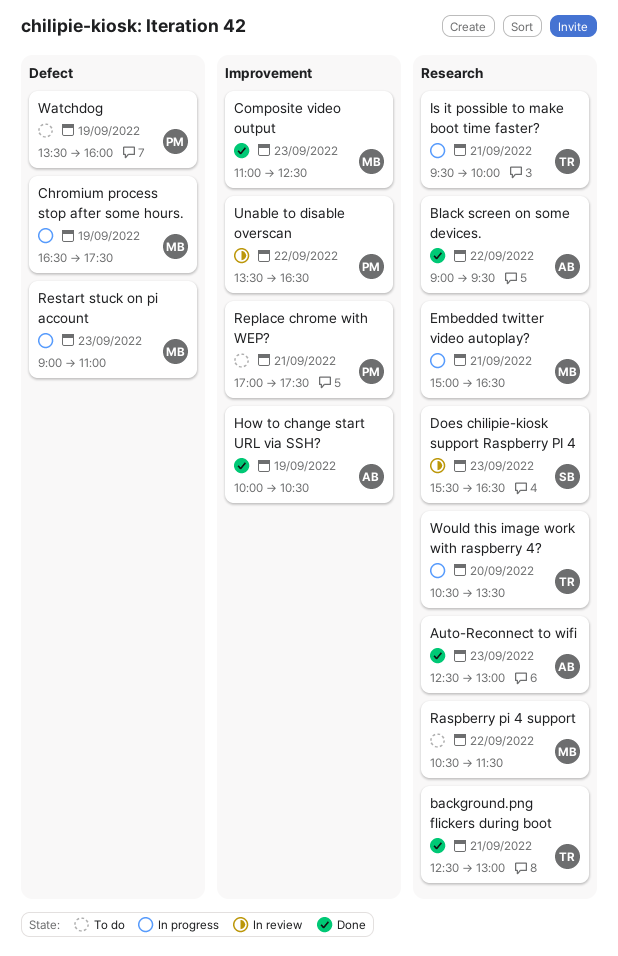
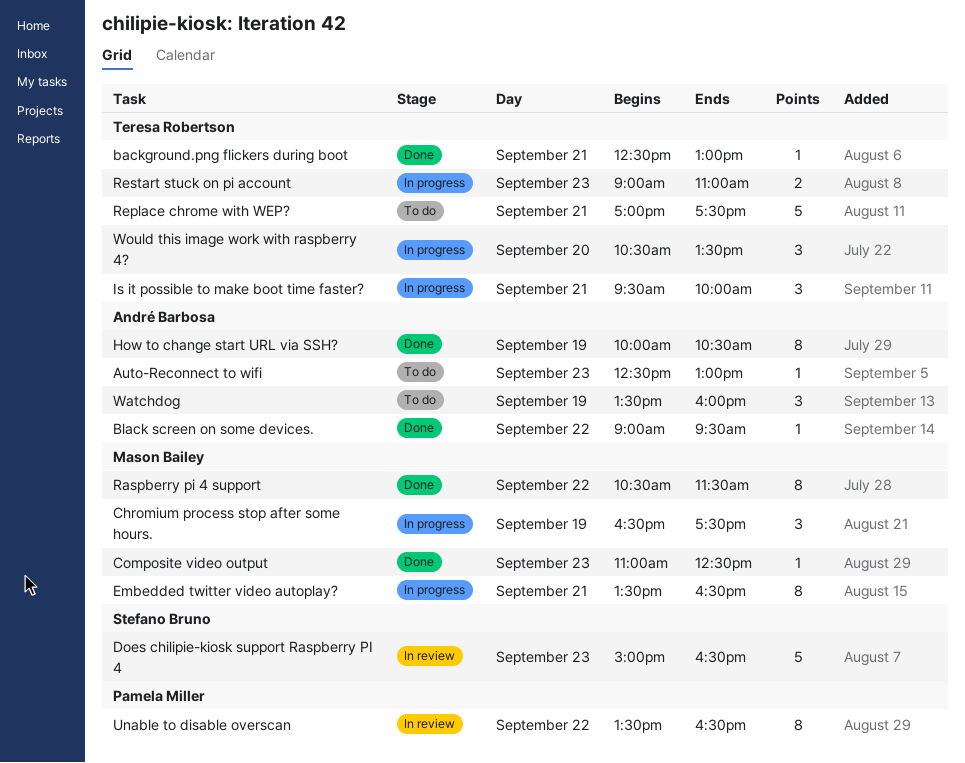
Auto-Reconnect to wifi, status: Done -> To do
Does chilipie-kiosk support Raspberry PI 4, begins: 15:30 -> 15:00
Embedded twitter video autoplay?, begins: 15:00 -> 13:30
Raspberry pi 4 support, status: To do -> Done
Replace chrome with WEP?, owner: Pamela Miller -> Teresa Robertson
Restart stuck on pi account, owner: Mason Bailey -> Teresa Robertson
Watchdog, owner: Pamela Miller -> André Barbosa

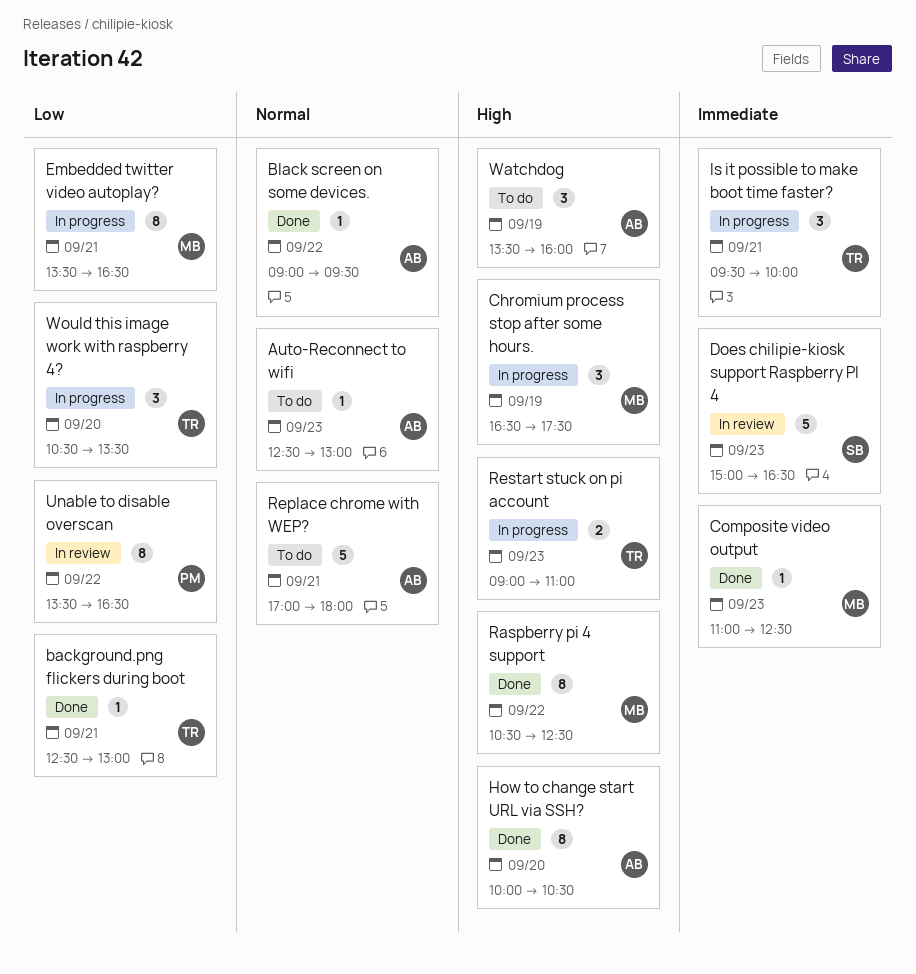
How to change start URL via SSH?, day: Sep 19 -> Sep 20
Raspberry pi 4 support, ends: 11:30 -> 12:30
Replace chrome with WEP?, owner: Teresa Robertson -> André Barbosa
Replace chrome with WEP?, ends: 17:30 -> 18:00

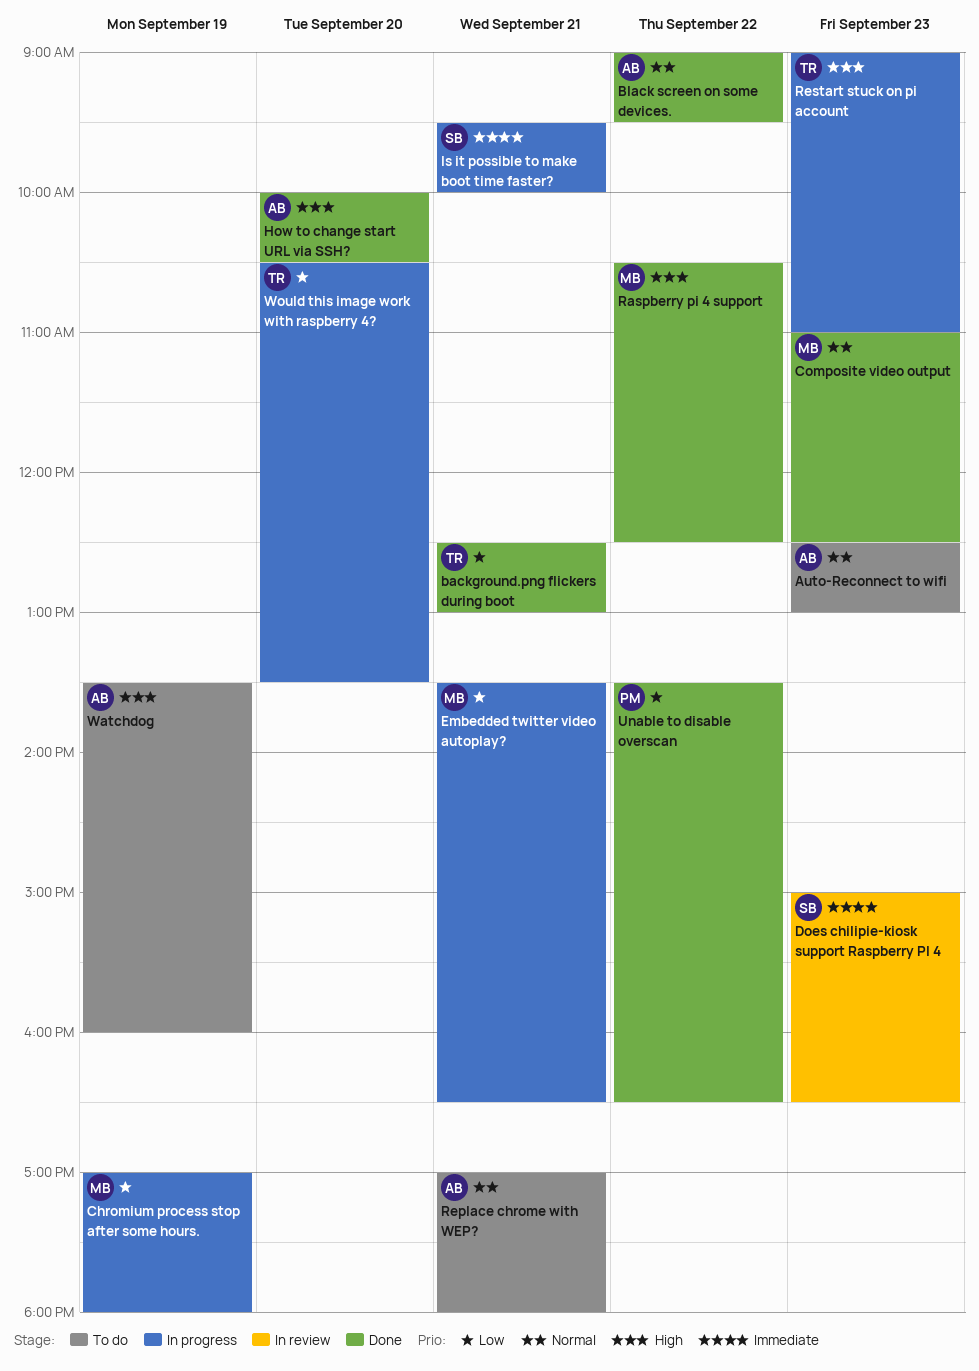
Chromium process stop after some hours., priority: High -> Low
Chromium process stop after some hours., begins: 16:30 -> 17:00
Chromium process stop after some hours., ends: 17:30 -> 18:00
Composite video output, priority: Immediate -> Normal
Is it possible to make boot time faster?, owner: TR -> SB
Unable to disable overscan, status: In review -> Done

